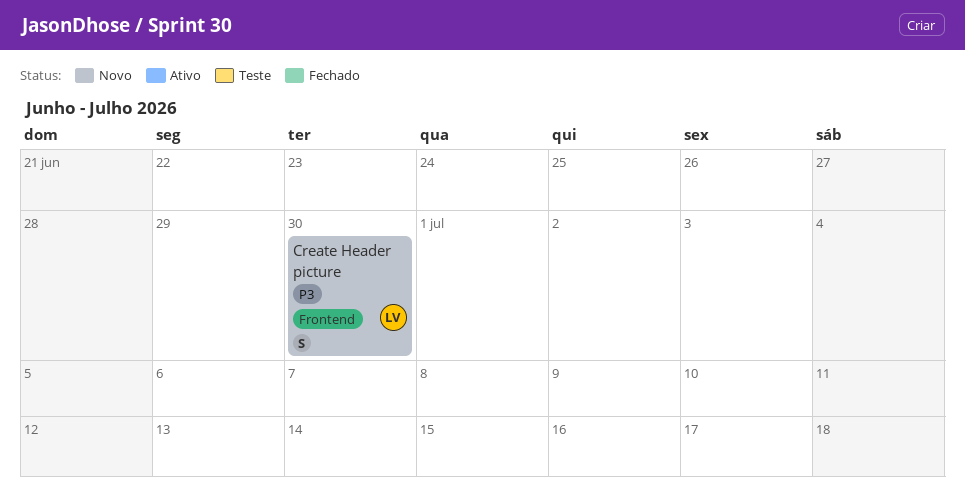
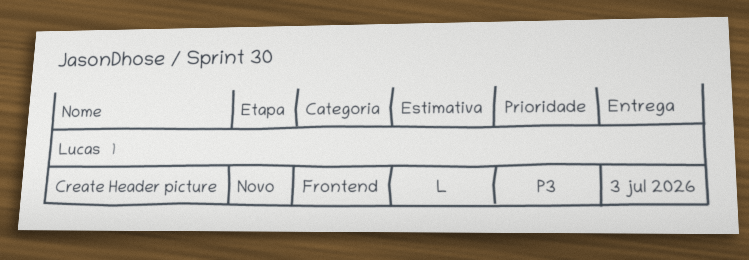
Create Header picture, estimate: S -> L
Create Header picture, due: Jun 30 -> Jul 3

